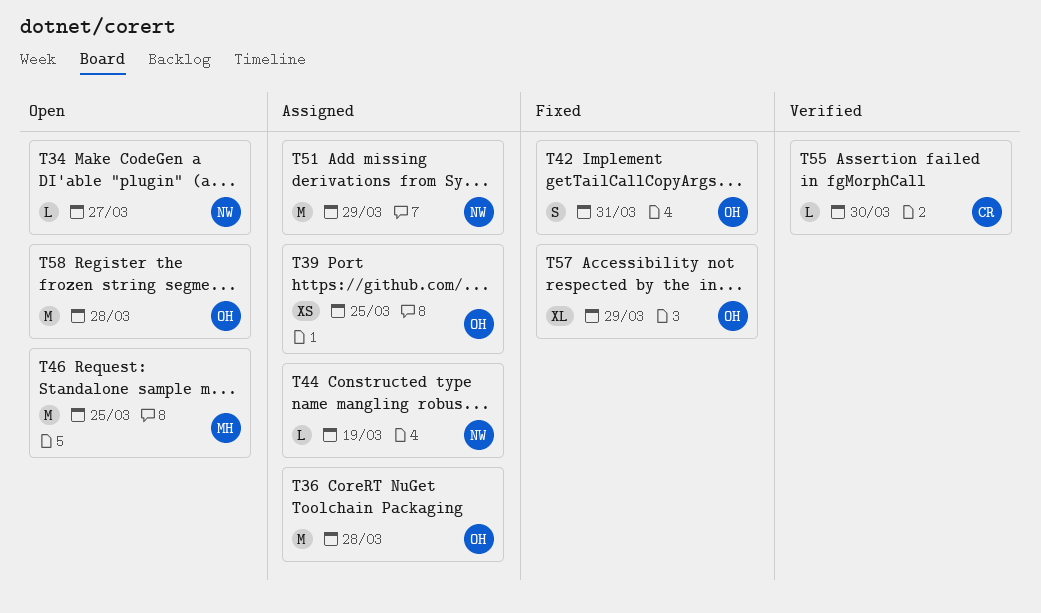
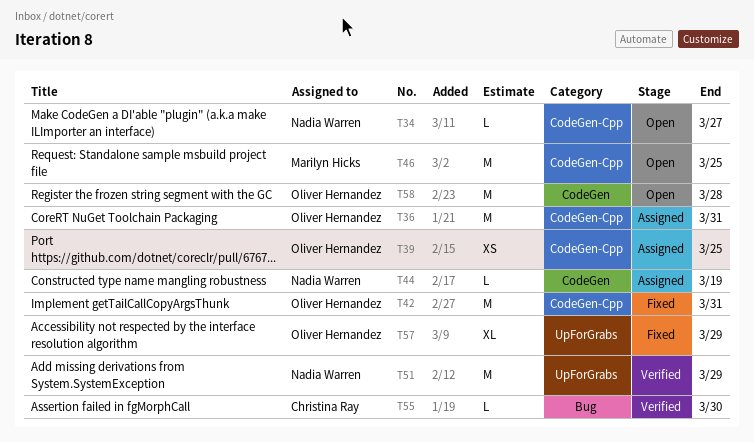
T36, due: Mar 28 -> Mar 31
T42, estimate: S -> M
T51, status: Assigned -> Verified

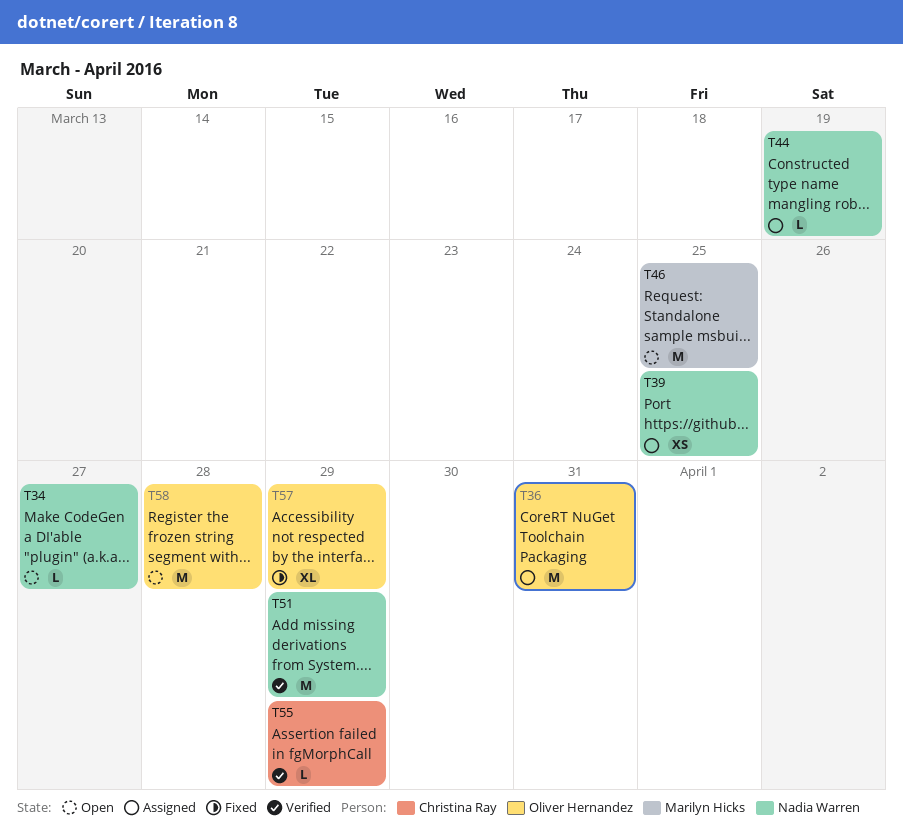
T39, owner: Oliver Hernandez -> Nadia Warren
T42: present -> none
T55, due: Mar 30 -> Mar 29

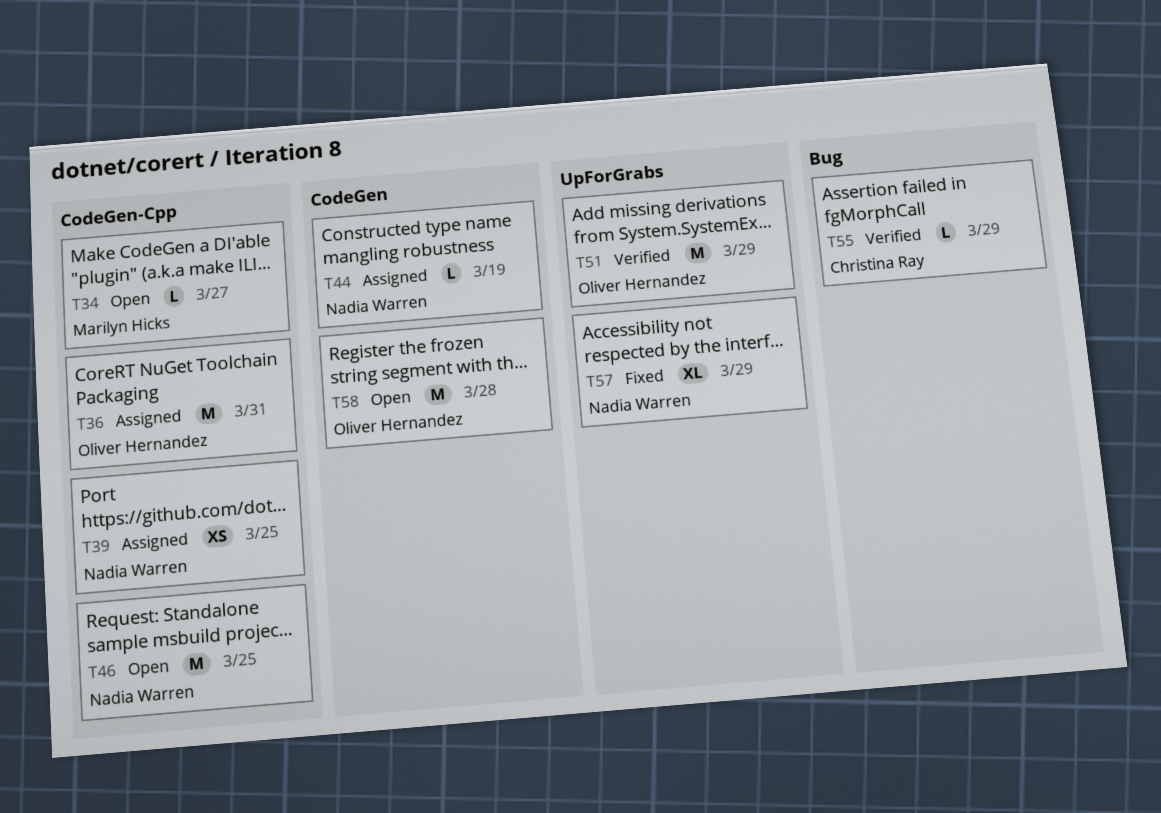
T34, owner: Nadia Warren -> Marilyn Hicks
T46, owner: Marilyn Hicks -> Nadia Warren
T51, owner: Nadia Warren -> Oliver Hernandez
T57, owner: Oliver Hernandez -> Nadia Warren

